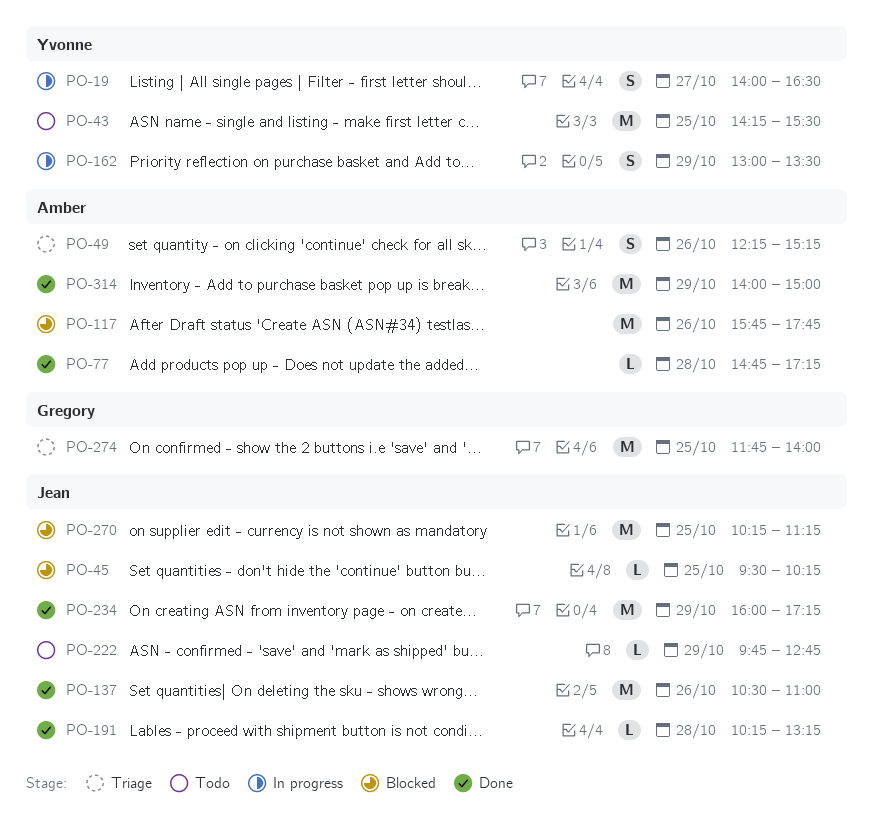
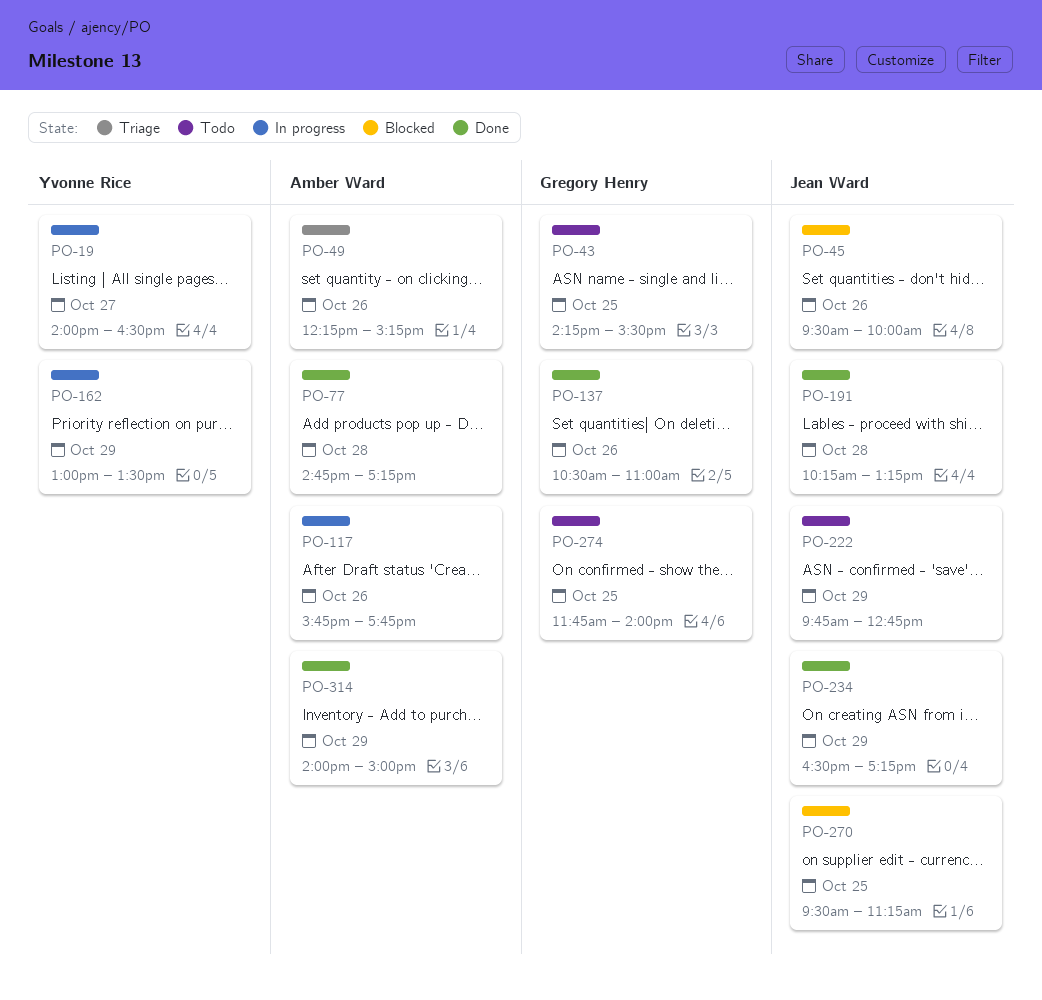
PO-43, owner: Yvonne Rice -> Gregory Henry
PO-45, day: Oct 25 -> Oct 26
PO-45, ends: 10:15 -> 10:00
PO-117, status: Blocked -> In progress
PO-137, owner: Jean Ward -> Gregory Henry
PO-234, begins: 16:00 -> 16:30
PO-270, begins: 10:15 -> 09:30
PO-274, status: Triage -> Todo

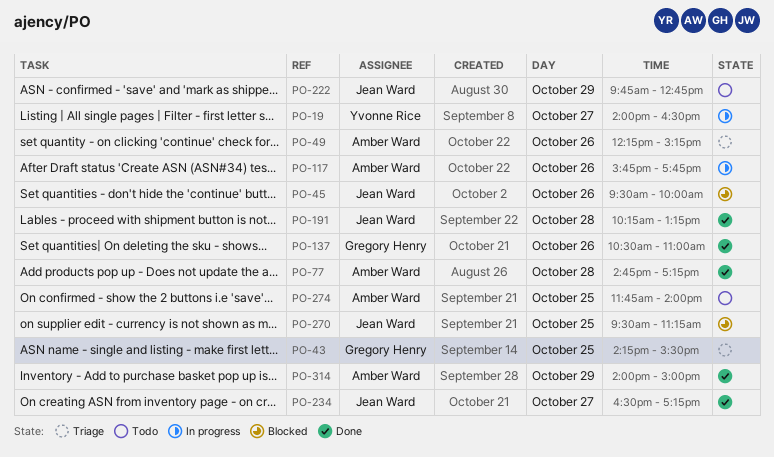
PO-43, status: Todo -> Triage
PO-162: present -> none
PO-234, day: Oct 29 -> Oct 27
PO-274, owner: Gregory Henry -> Amber Ward

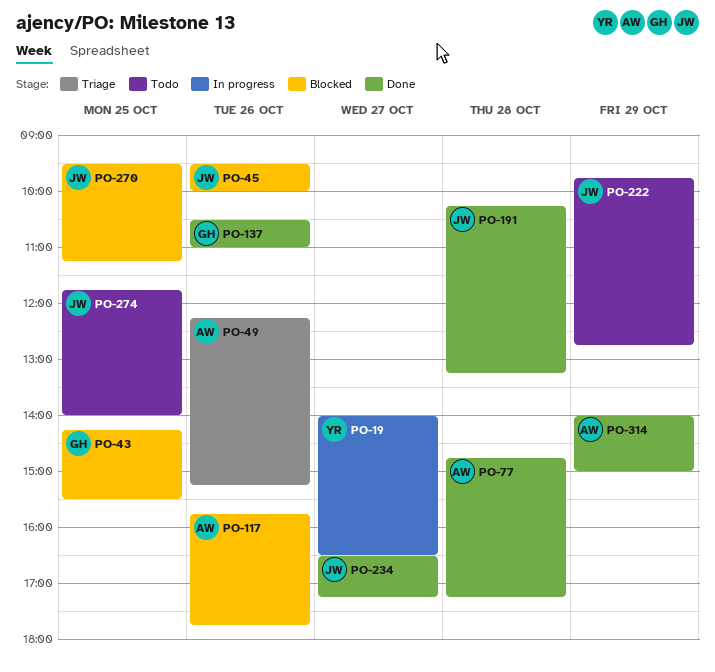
PO-43, status: Triage -> Blocked
PO-117, status: In progress -> Blocked
PO-274, owner: Amber Ward -> Jean Ward

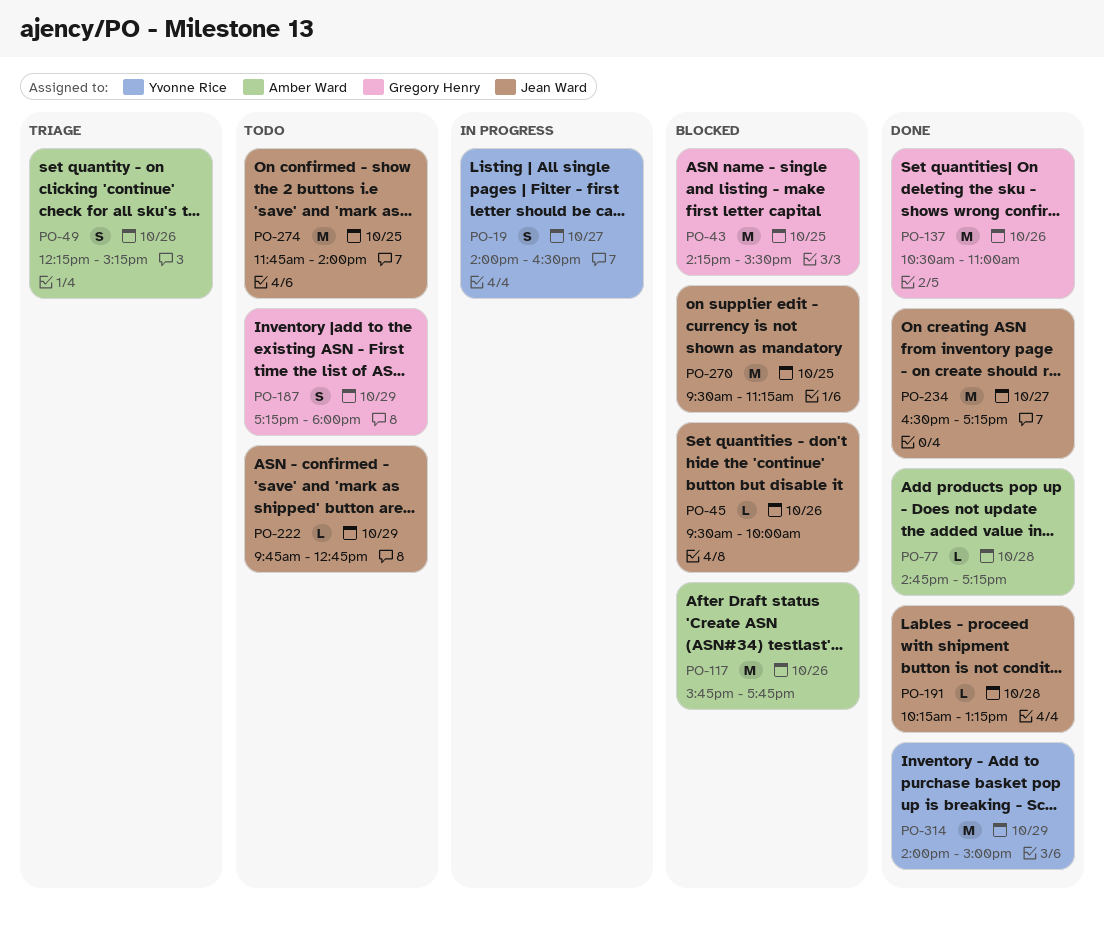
PO-187: none -> present
PO-314, owner: Amber Ward -> Yvonne Rice

